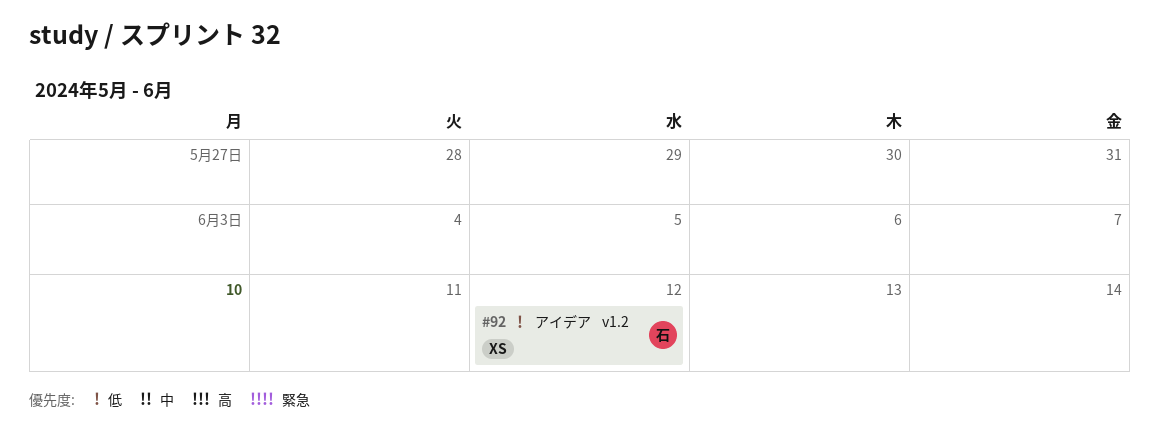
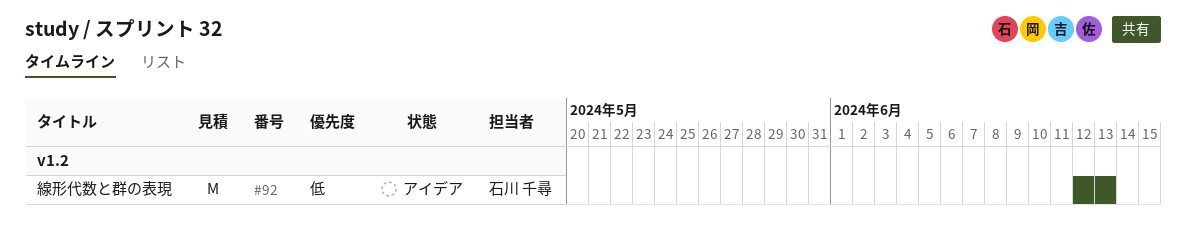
#92, estimate: XS -> M
#92, due: Jun 12 -> Jun 13

